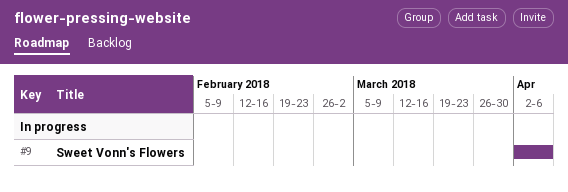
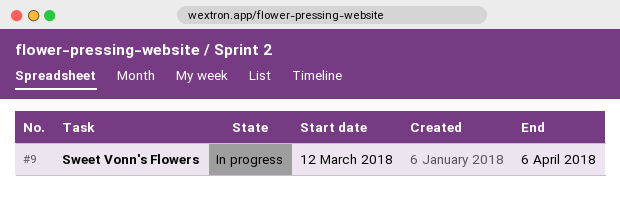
#9, start: Apr 2 -> Mar 12

